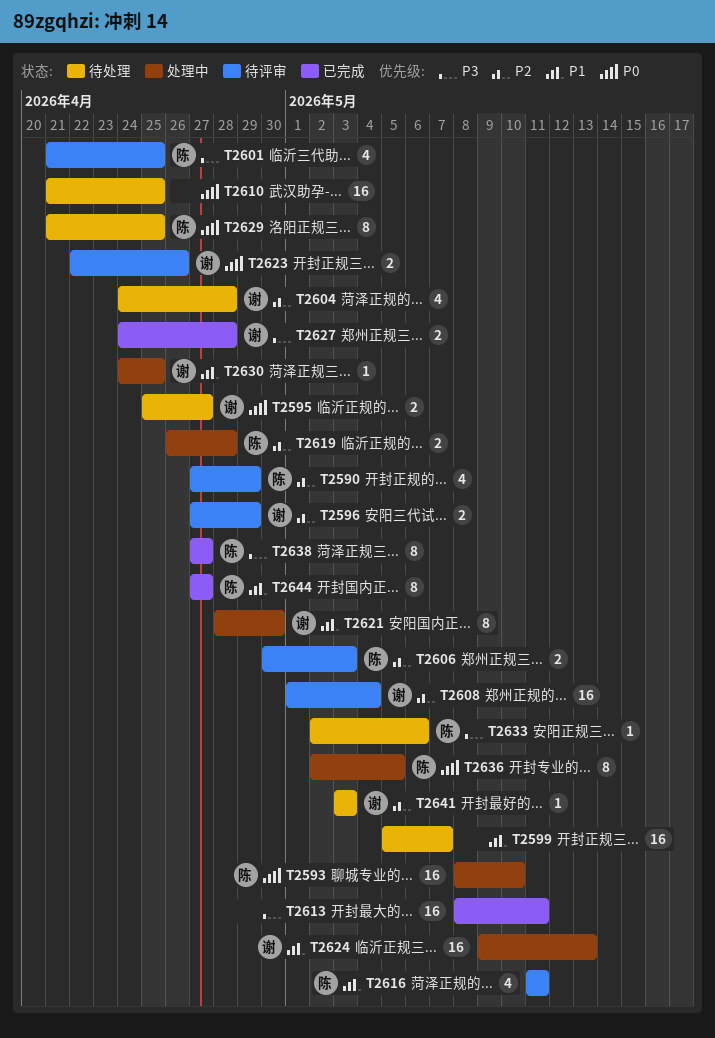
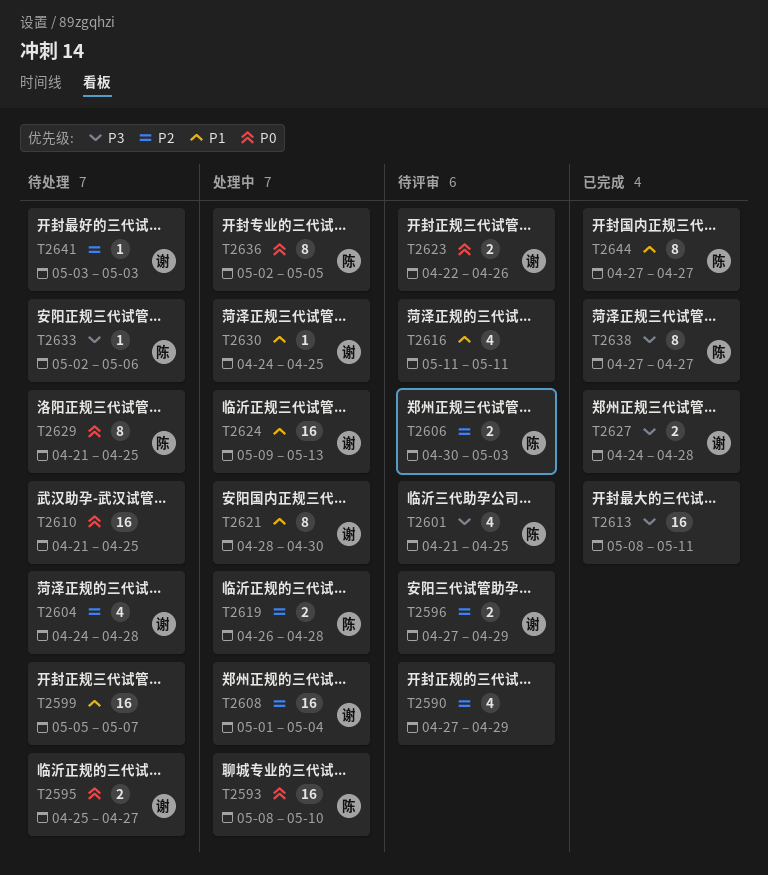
T2590, owner: 陈 -> none
T2608, status: 待评审 -> 处理中
T2616, owner: 陈 -> none

